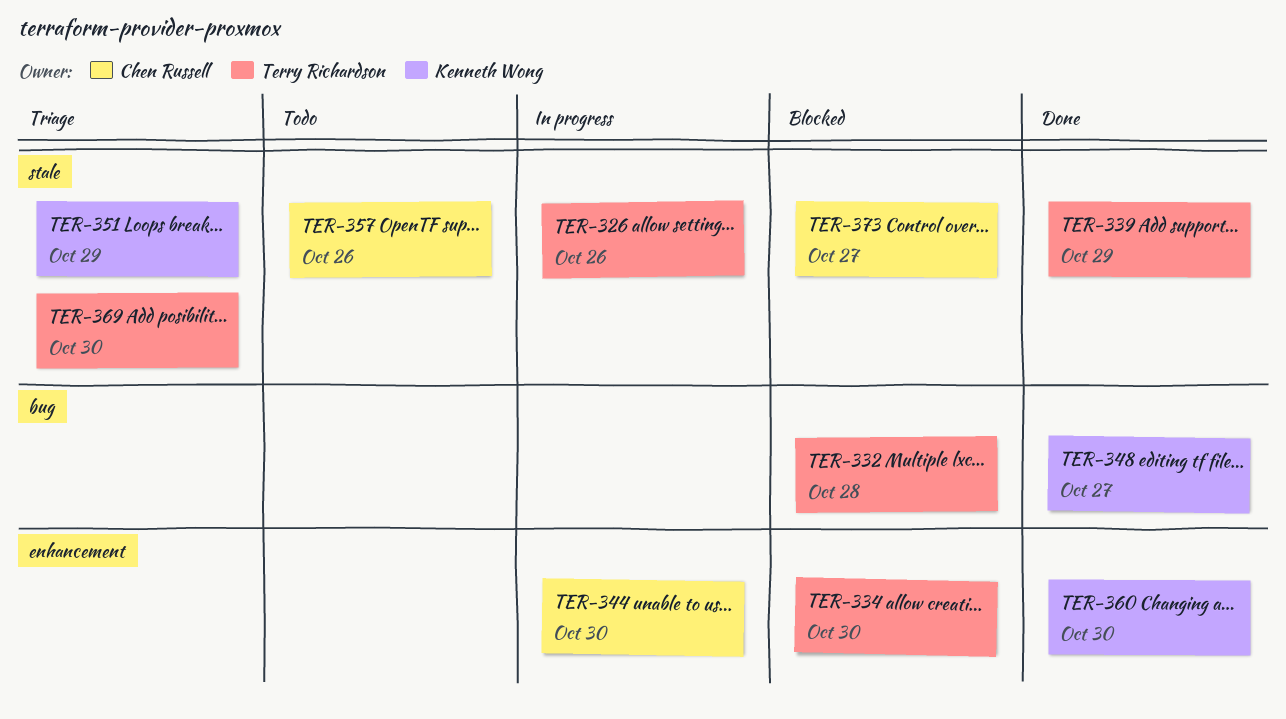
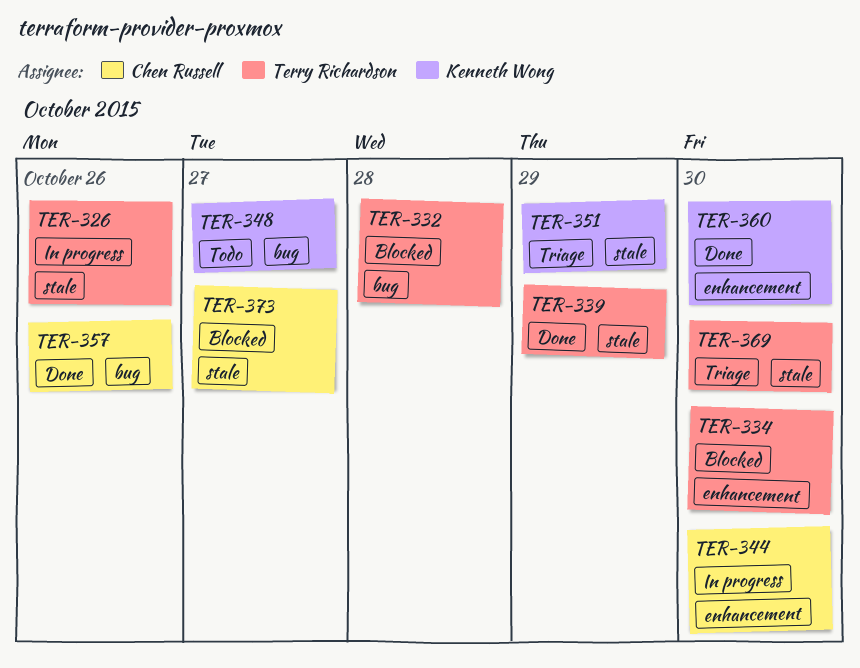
TER-348, status: Done -> Todo
TER-357, status: Todo -> Done
TER-357, label: stale -> bug

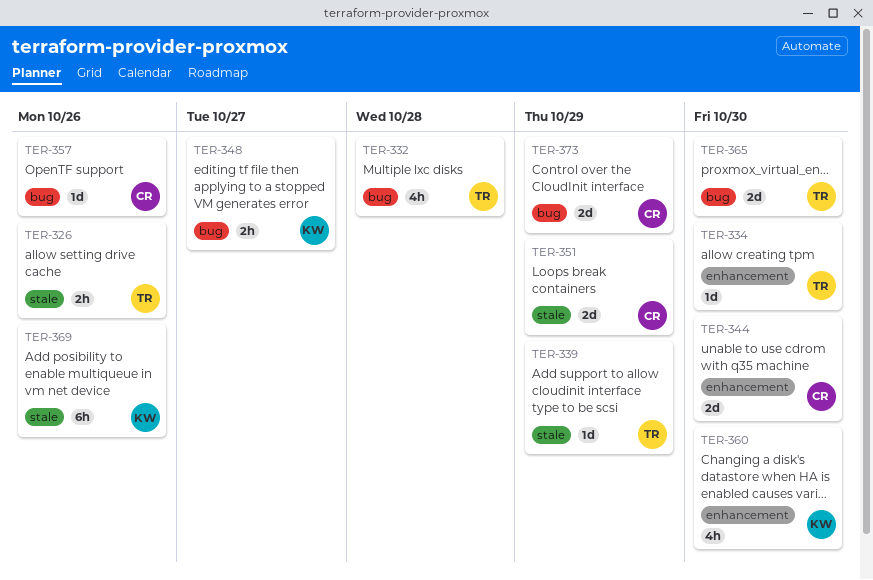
TER-351, owner: Kenneth Wong -> Chen Russell
TER-365: none -> present
TER-369, owner: Terry Richardson -> Kenneth Wong
TER-369, due: Oct 30 -> Oct 26
TER-373, label: stale -> bug
TER-373, due: Oct 27 -> Oct 29

